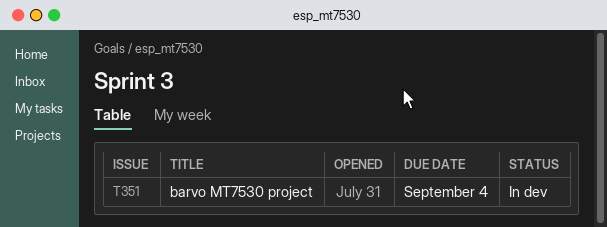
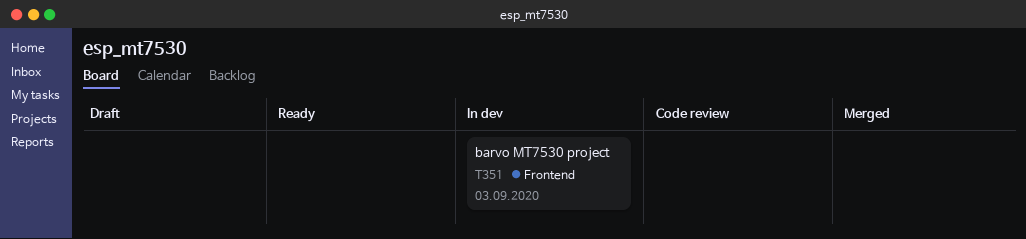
T351, due: Sep 4 -> Sep 3

